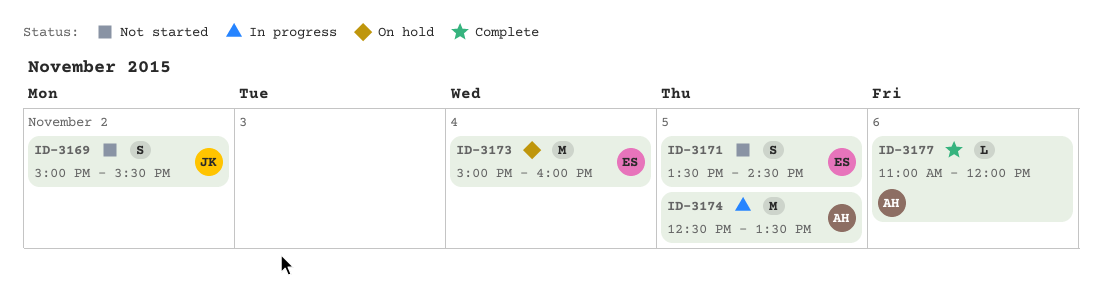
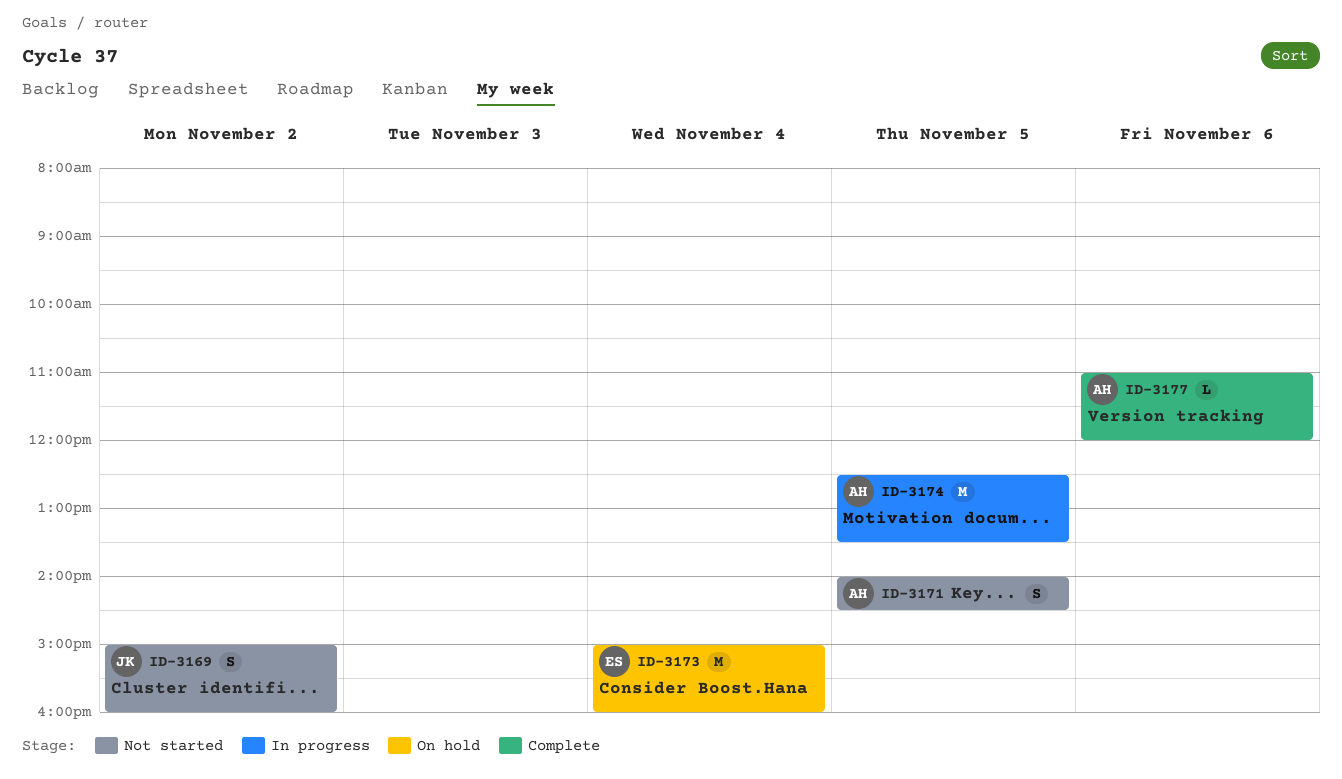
ID-3169, ends: 15:30 -> 16:00
ID-3171, owner: ES -> AH
ID-3171, begins: 13:30 -> 14:00

